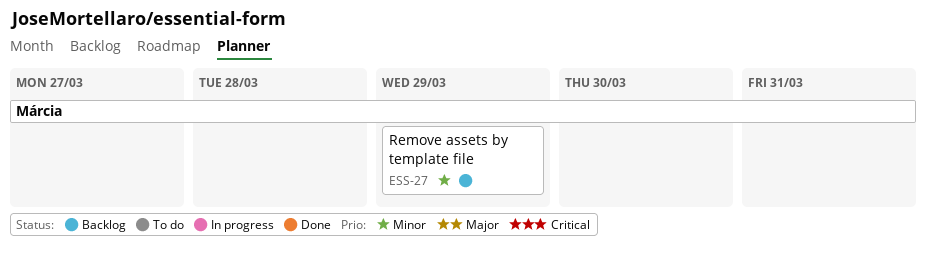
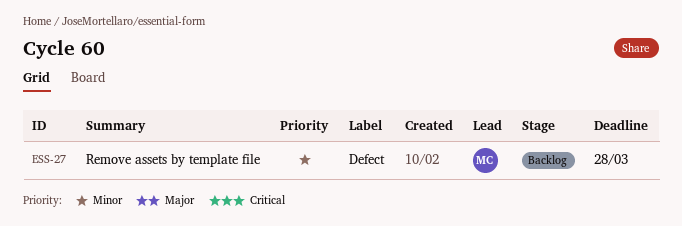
ESS-27, due: Mar 29 -> Mar 28

